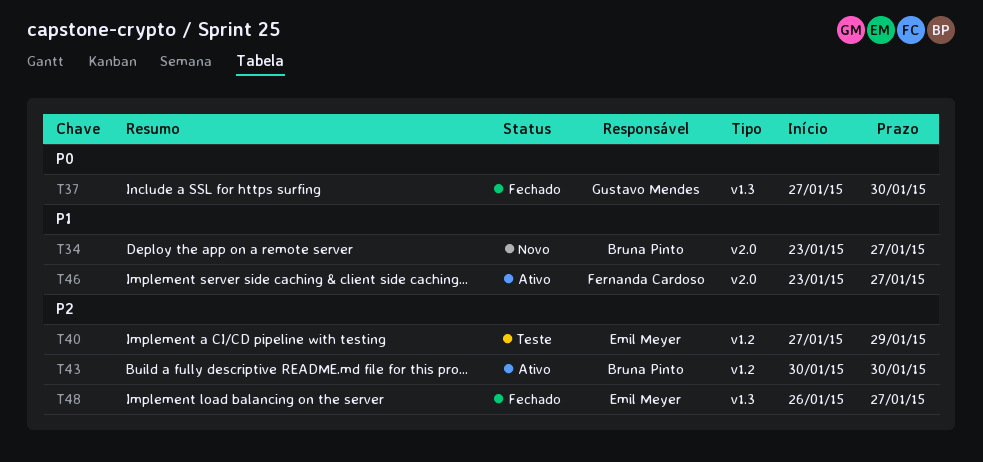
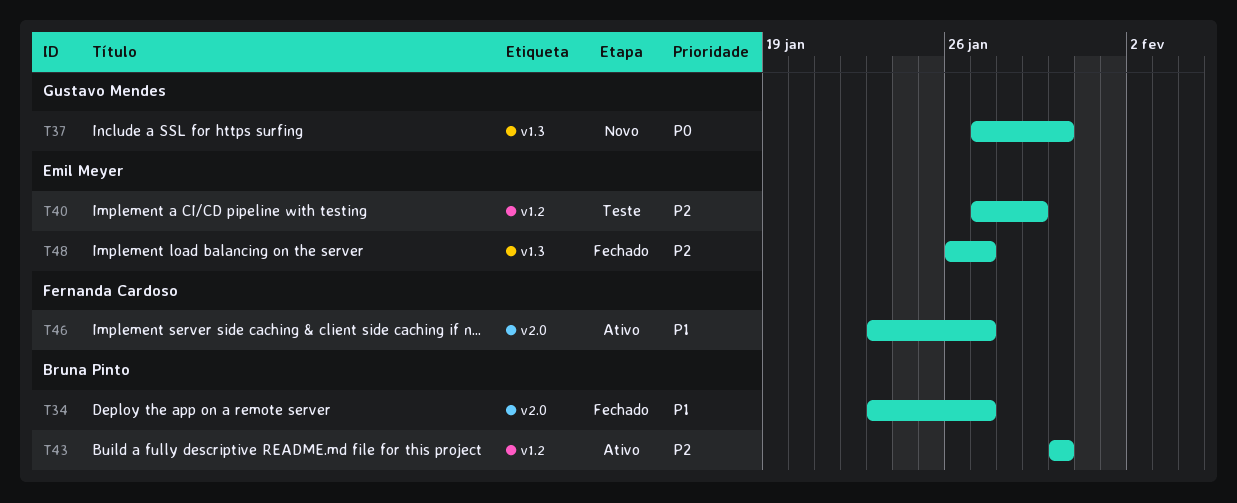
T34, status: Novo -> Fechado
T37, status: Fechado -> Novo

